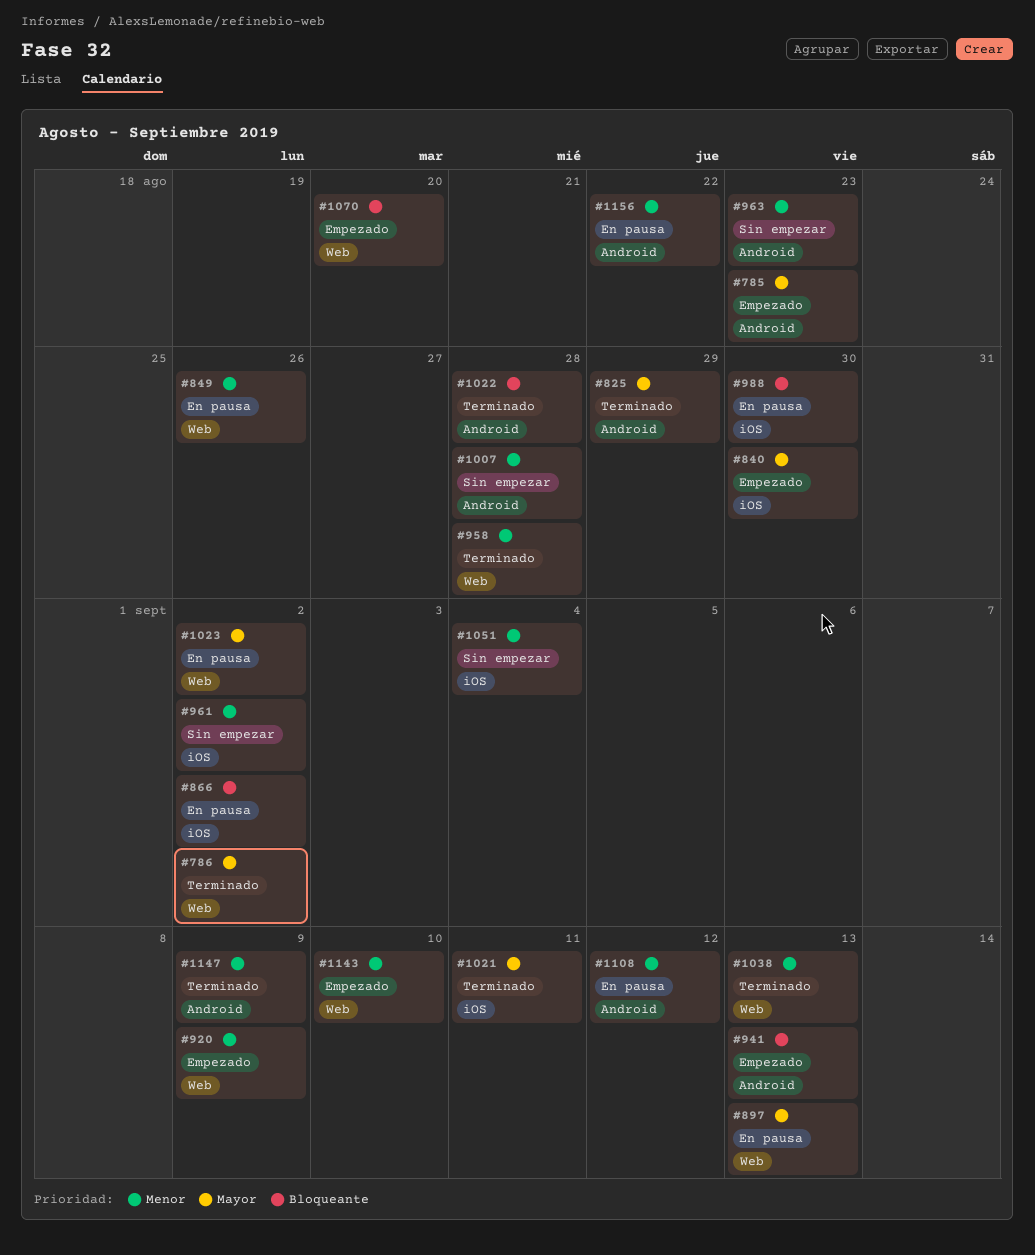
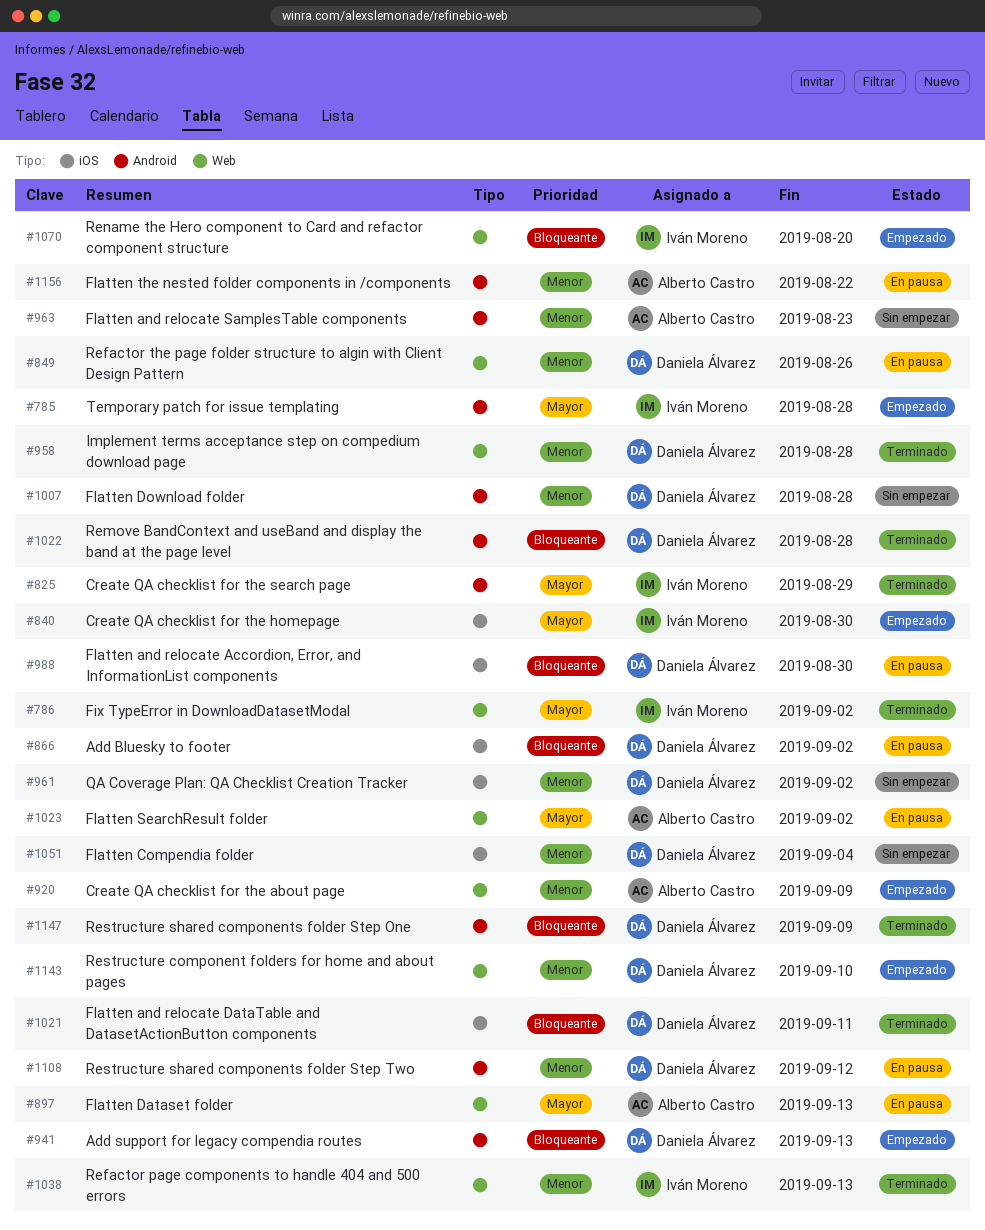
#785, due: Aug 23 -> Aug 28
#1021, priority: Mayor -> Bloqueante
#1147, priority: Menor -> Bloqueante

